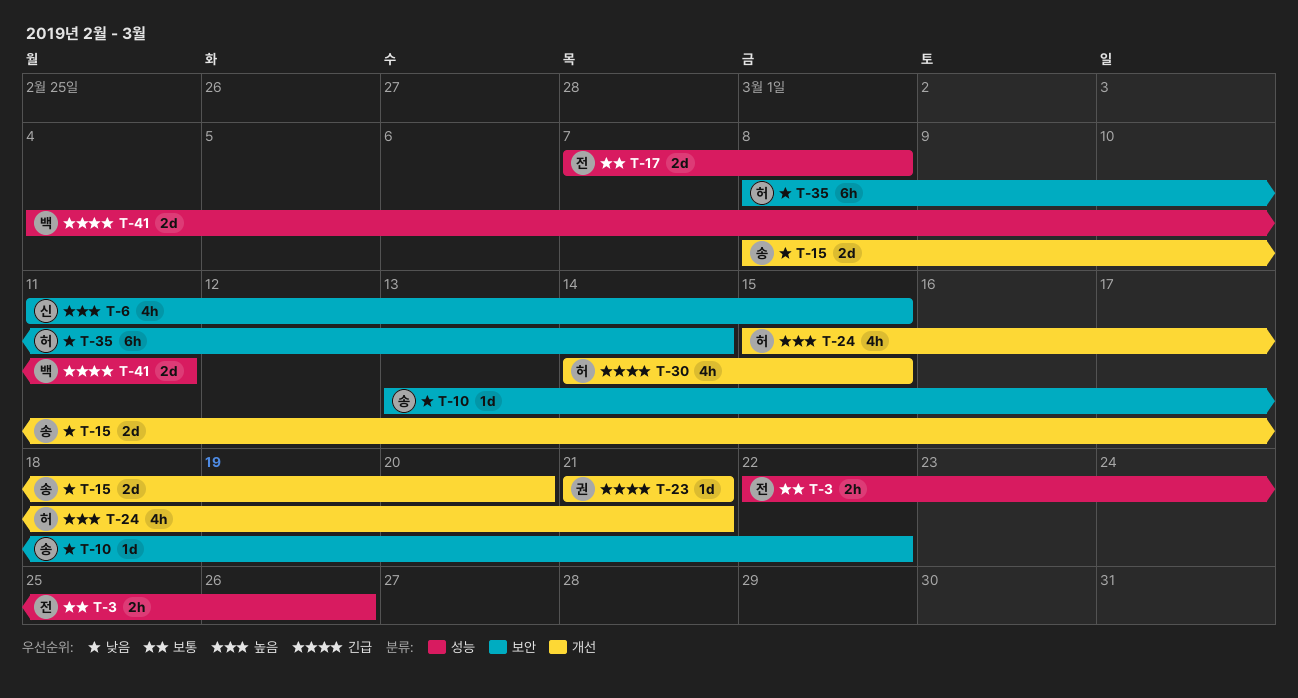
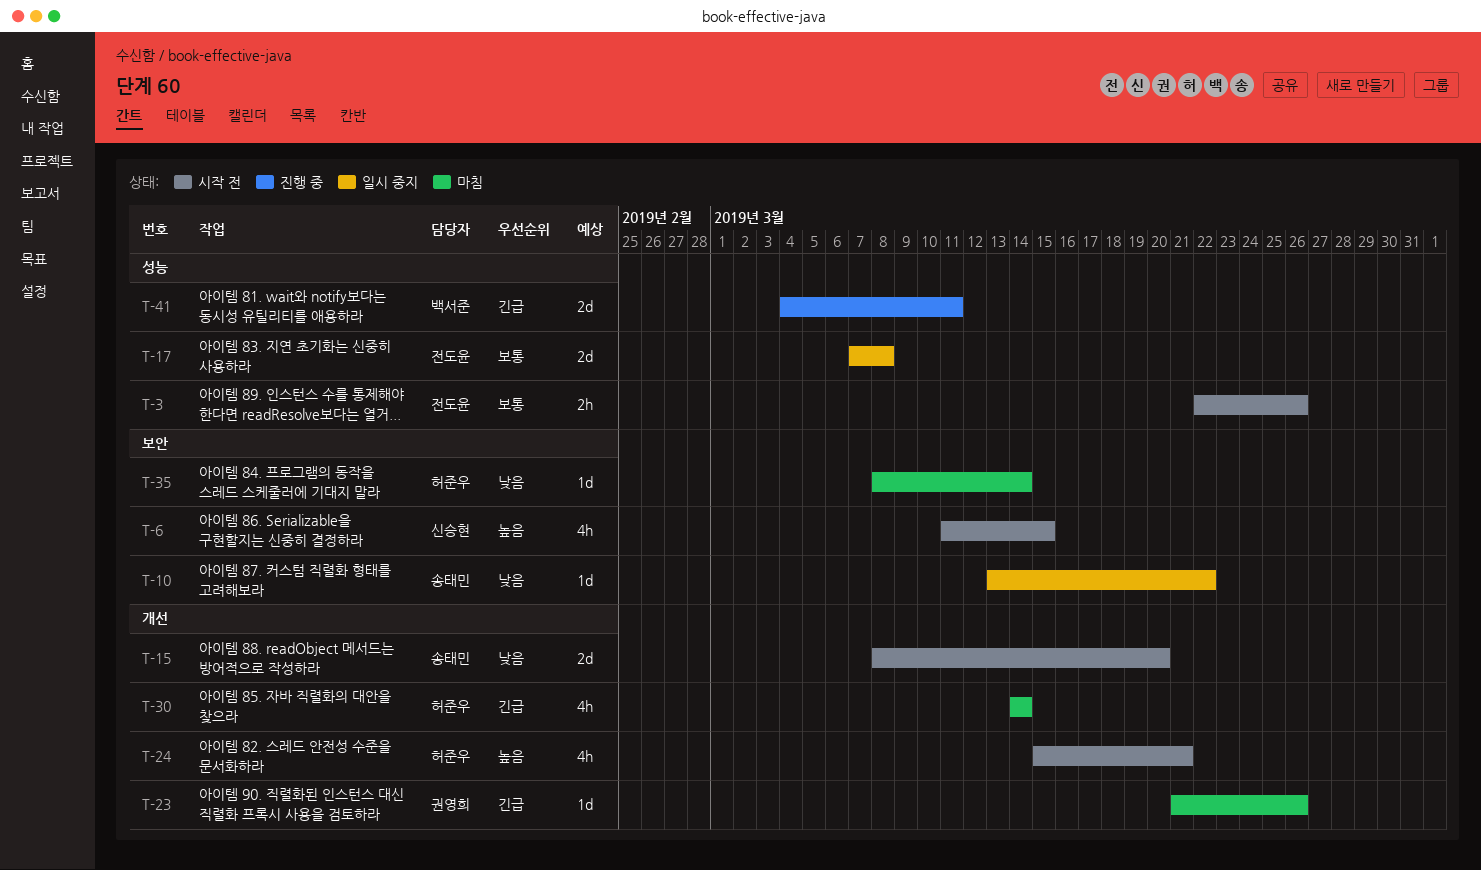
T-23, due: Mar 21 -> Mar 26
T-30, due: Mar 15 -> Mar 14
T-35, estimate: 6h -> 1d

